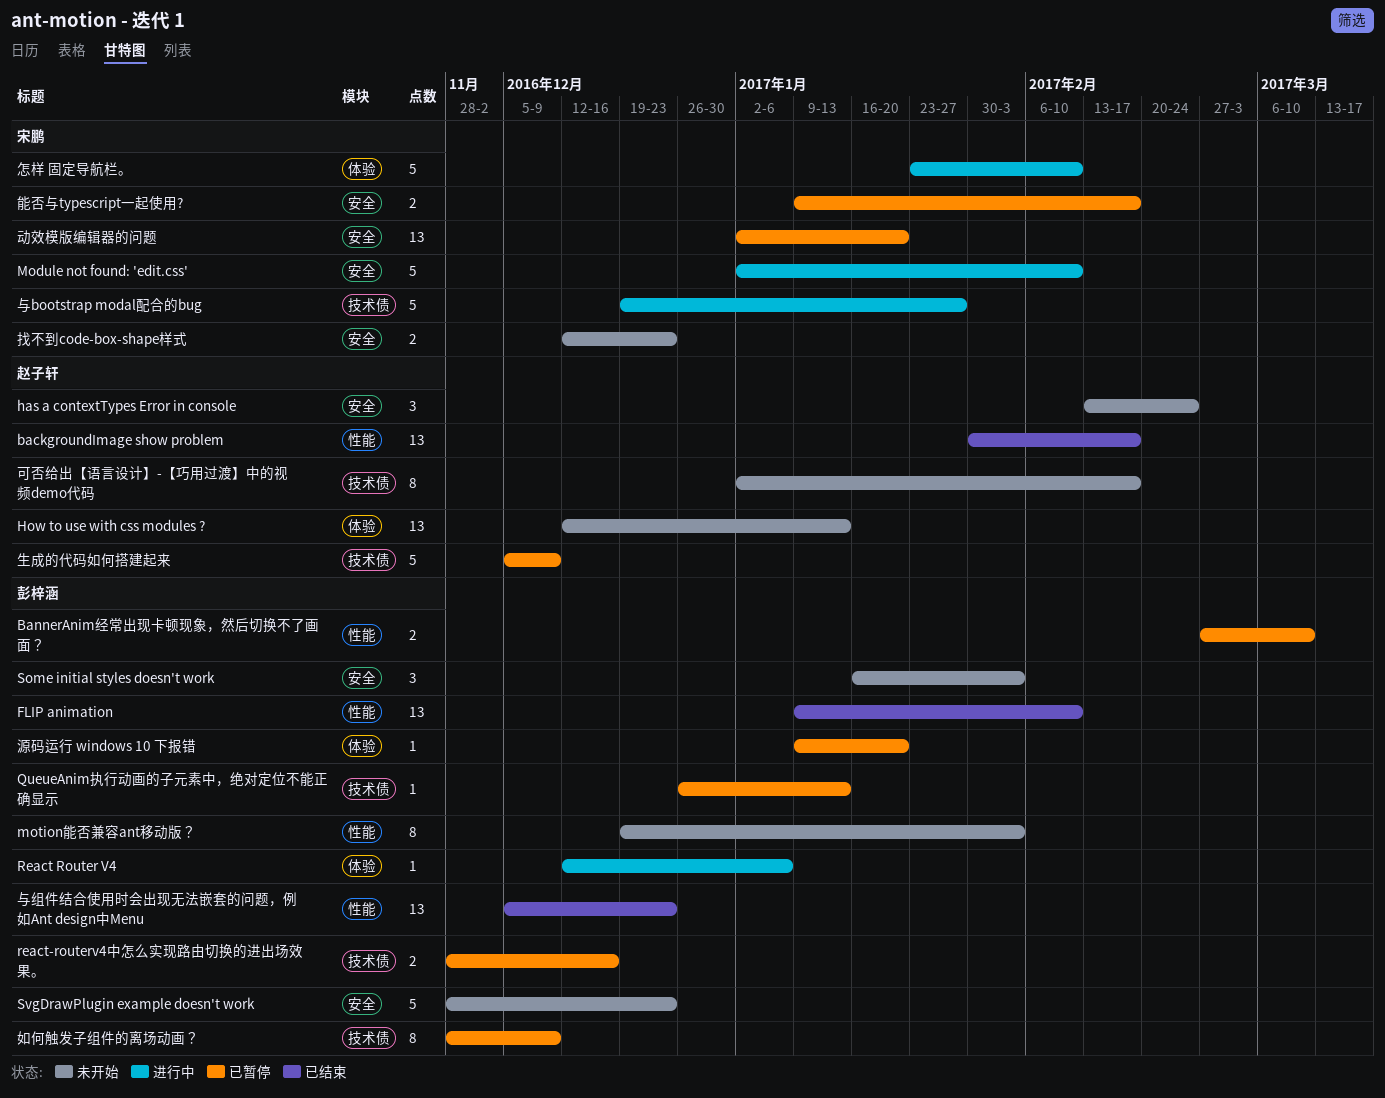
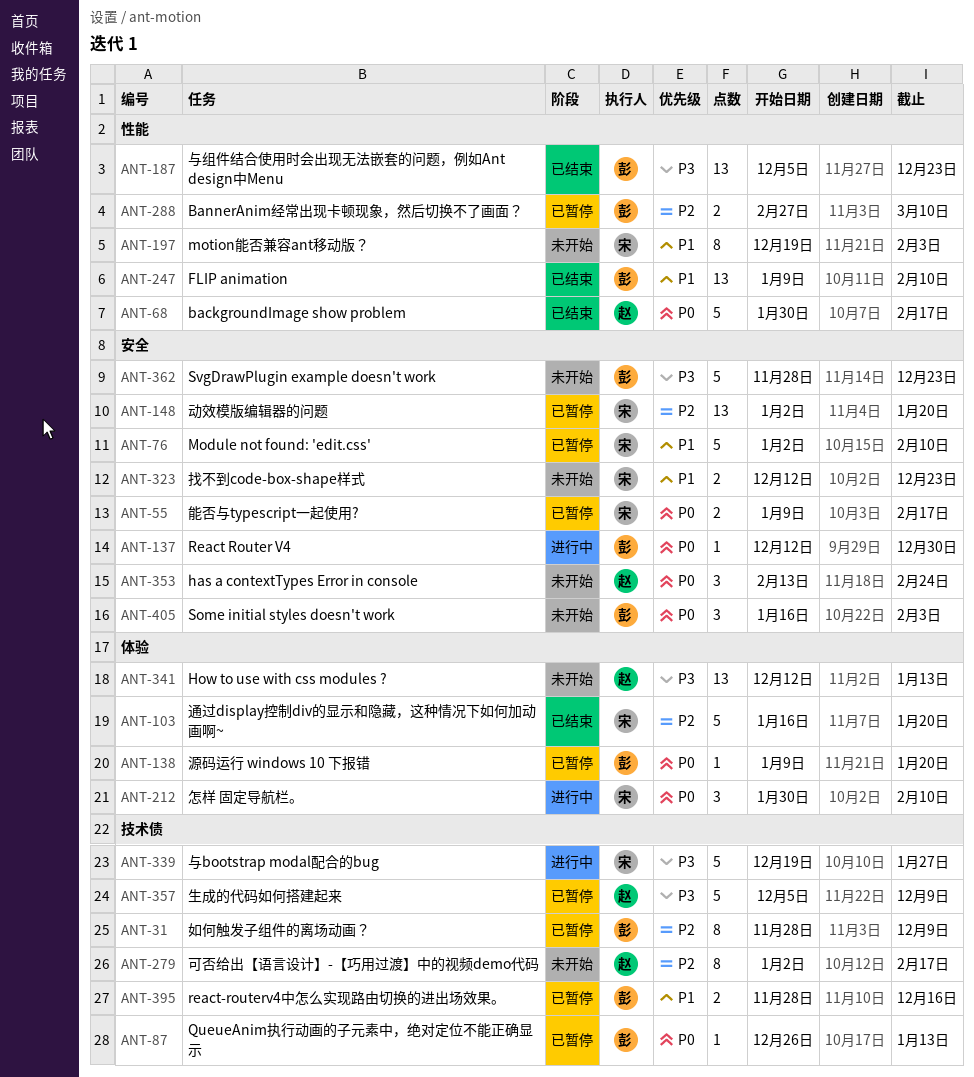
backgroundImage show problem, estimate: 13 -> 5
Module not found: 'edit.css', status: 进行中 -> 已暂停
motion能否兼容ant移动版？, owner: 彭梓涵 -> 宋鹏
React Router V4, label: 体验 -> 安全
React Router V4, due: Jan 6 -> Dec 30
怎样 固定导航栏。, estimate: 5 -> 3
怎样 固定导航栏。, start: Jan 23 -> Jan 30
通过display控制div的显示和隐藏，这种情况下如何加动画啊~: none -> present

